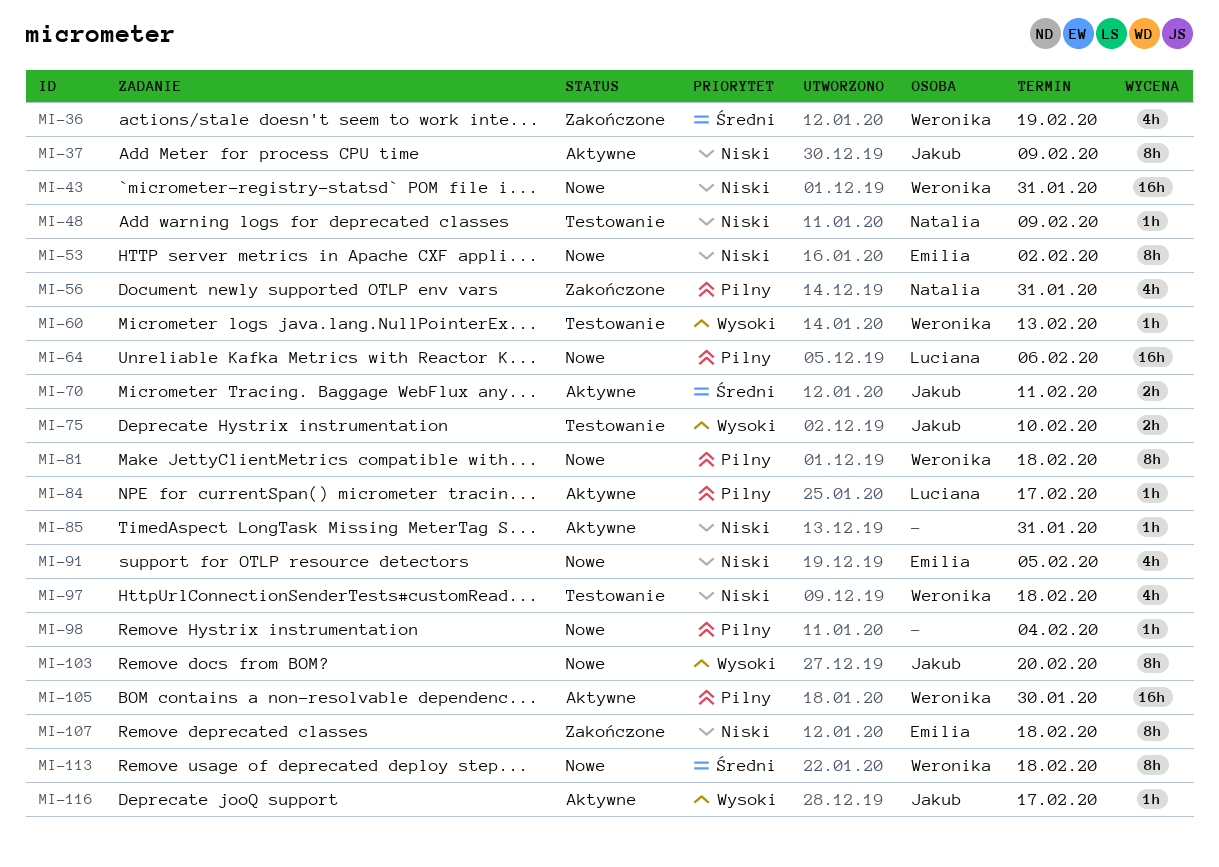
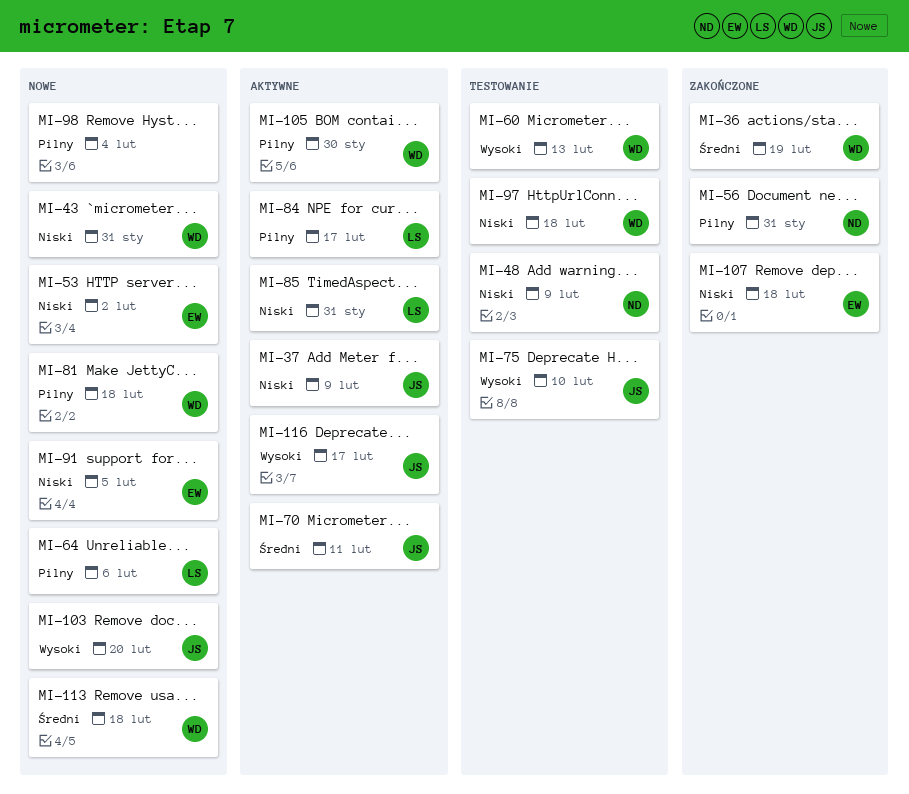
MI-85, owner: none -> Luciana

